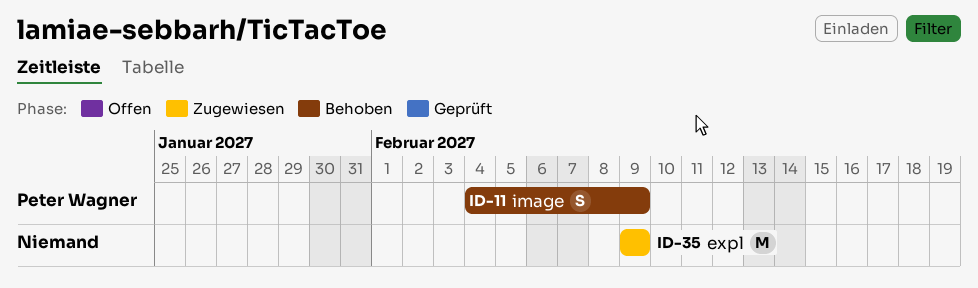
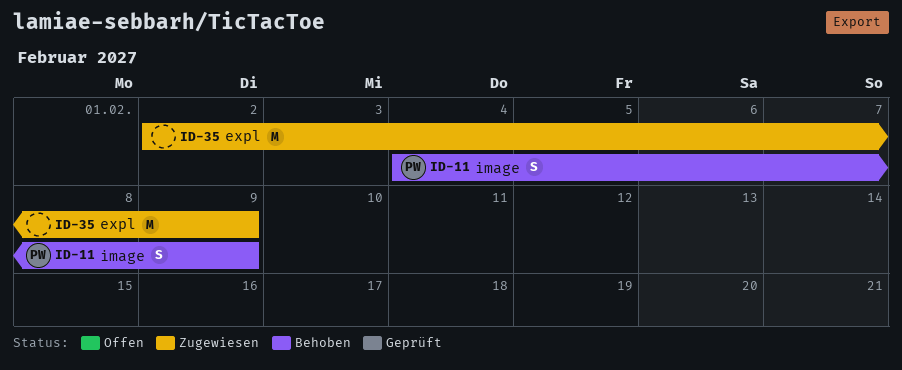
ID-35, start: Feb 9 -> Feb 2

